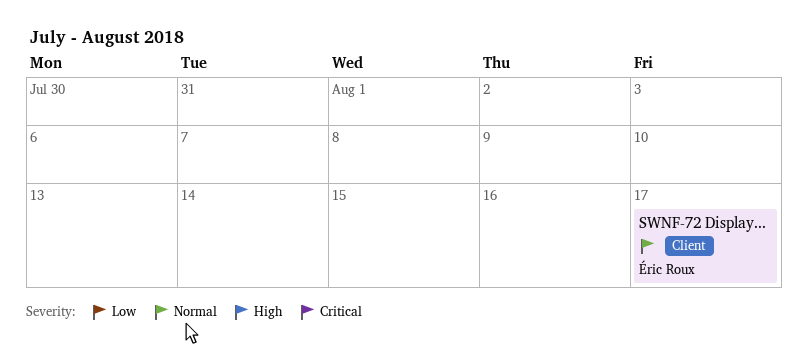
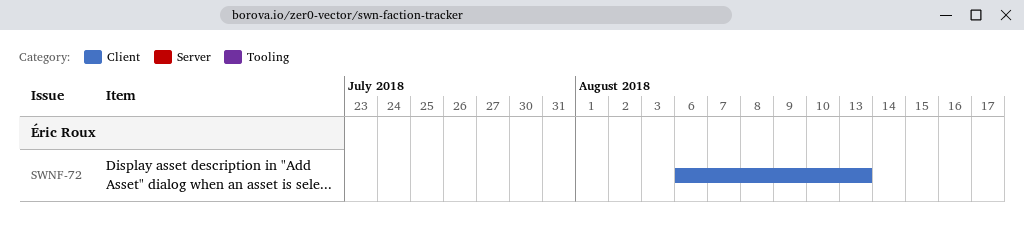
SWNF-72, due: Aug 17 -> Aug 13

